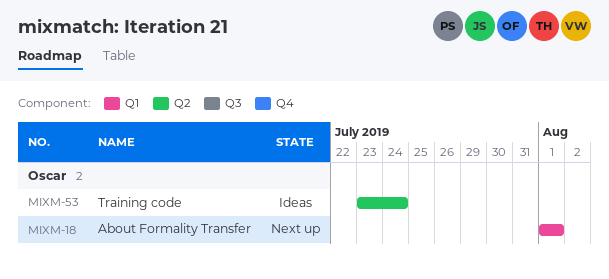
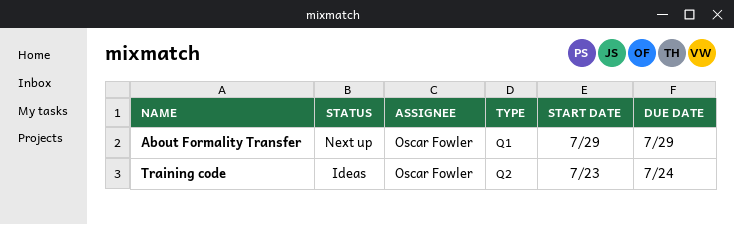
About Formality Transfer, start: Aug 1 -> Jul 29
About Formality Transfer, due: Aug 1 -> Jul 29

